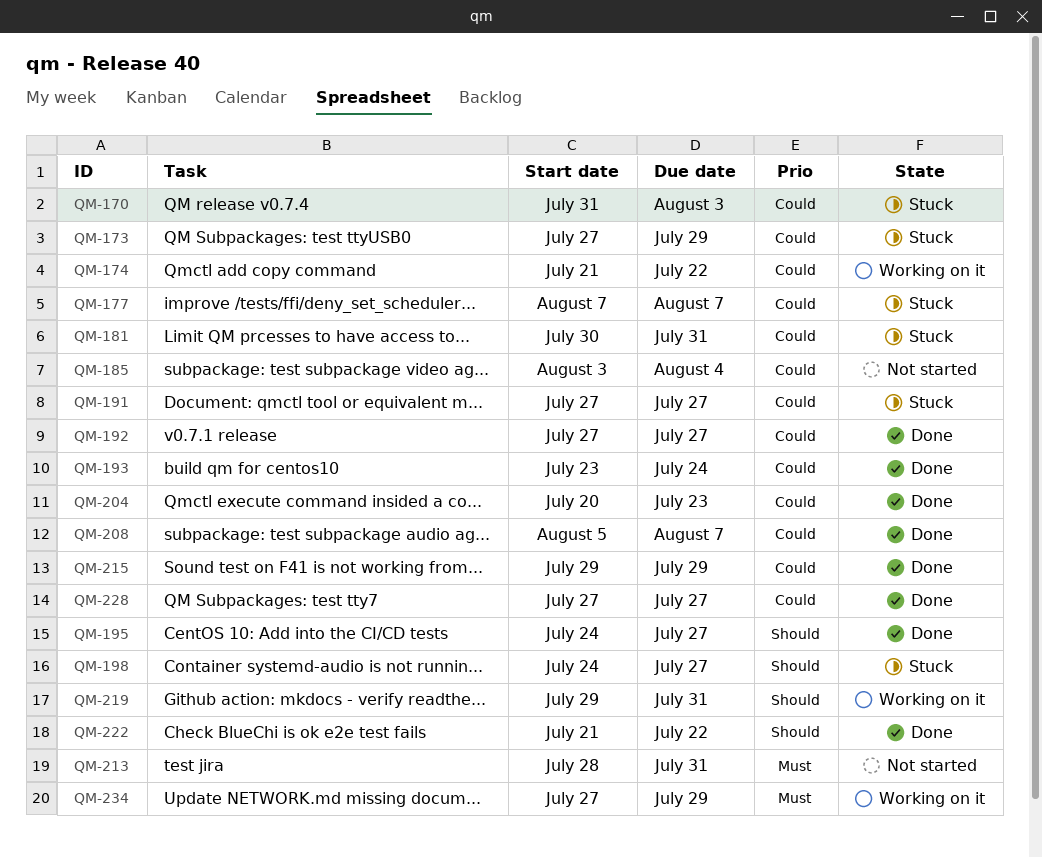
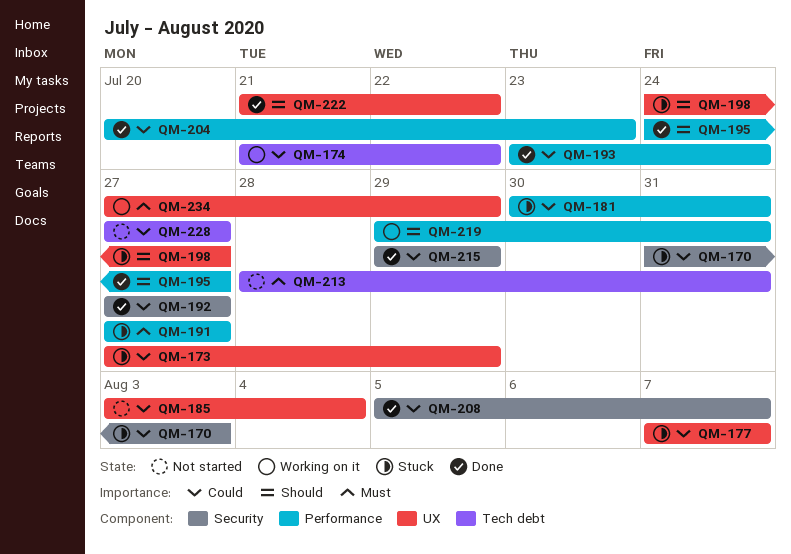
QM-191, priority: Could -> Must
QM-228, status: Done -> Not started

